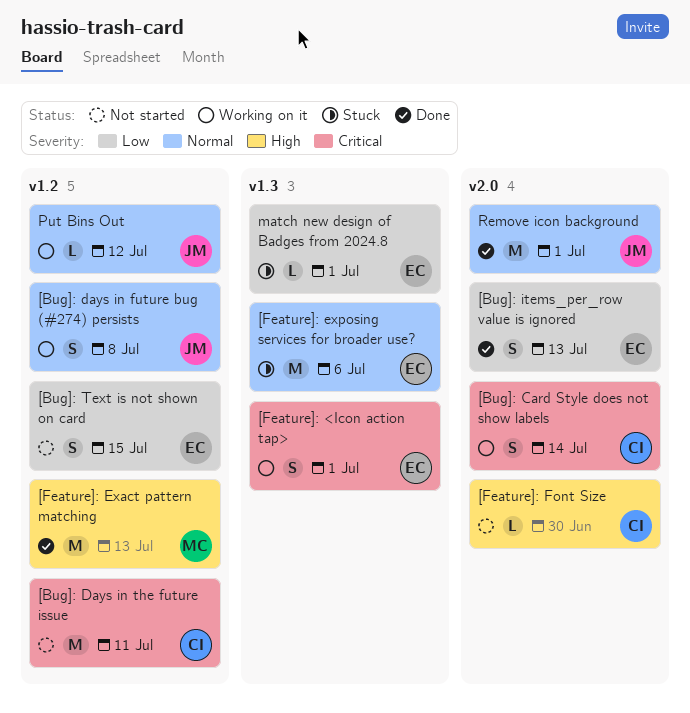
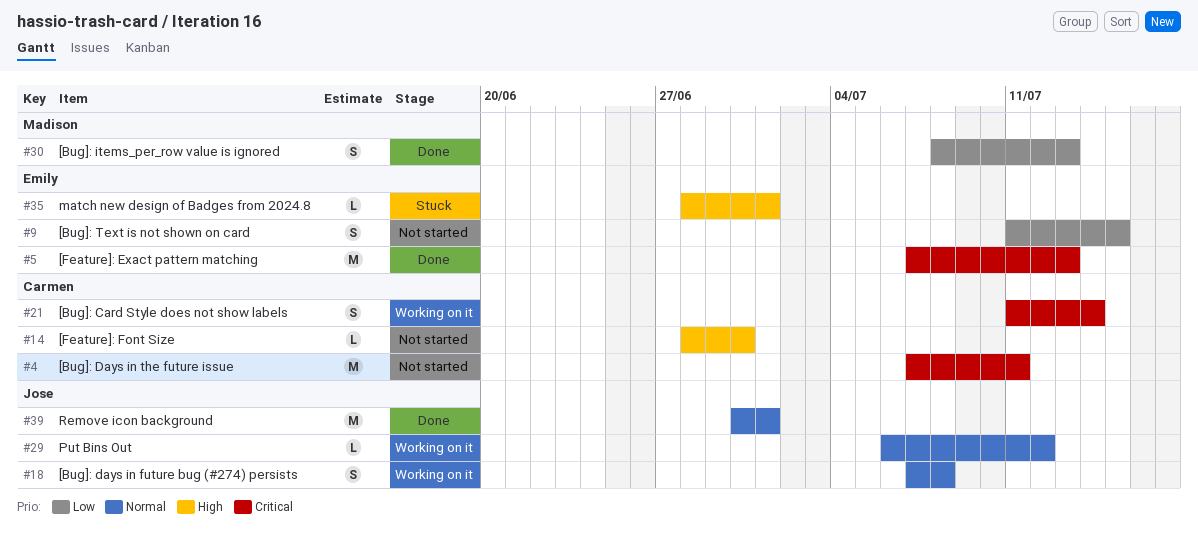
[Bug]: items_per_row value is ignored, owner: Emily -> Madison
[Feature]: <Icon action tap>: present -> none
[Feature]: Exact pattern matching, owner: Madison -> Emily
[Feature]: Exact pattern matching, priority: High -> Critical
[Feature]: exposing services for broader use?: present -> none
match new design of Badges from 2024.8, priority: Low -> High

